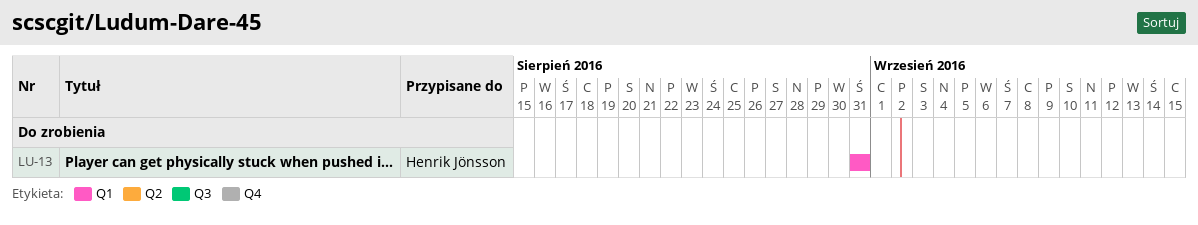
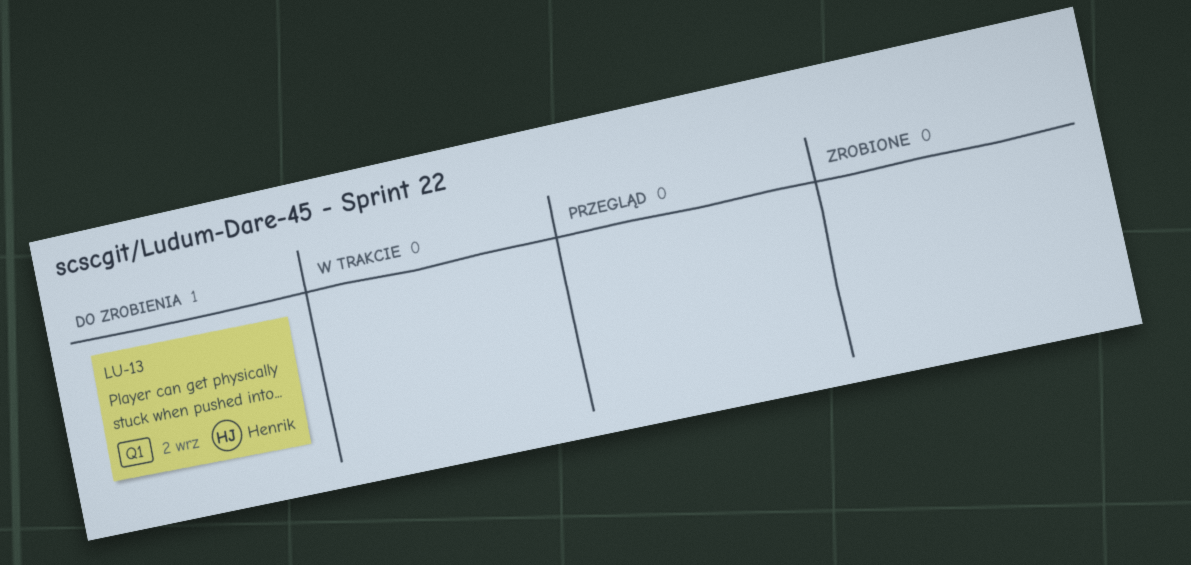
LU-13, due: Aug 31 -> Sep 2

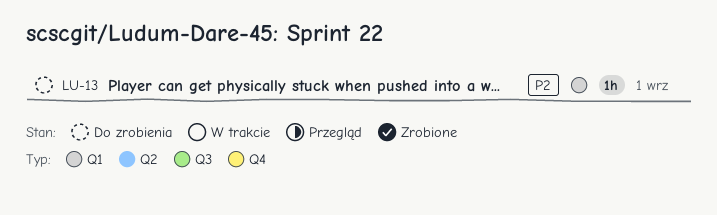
LU-13, due: Sep 2 -> Sep 1

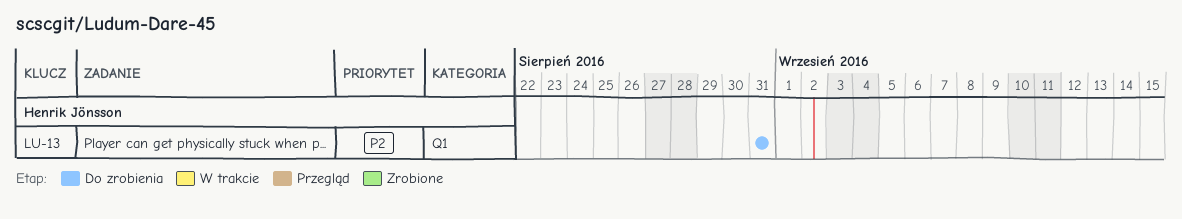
LU-13, due: Sep 1 -> Aug 31

